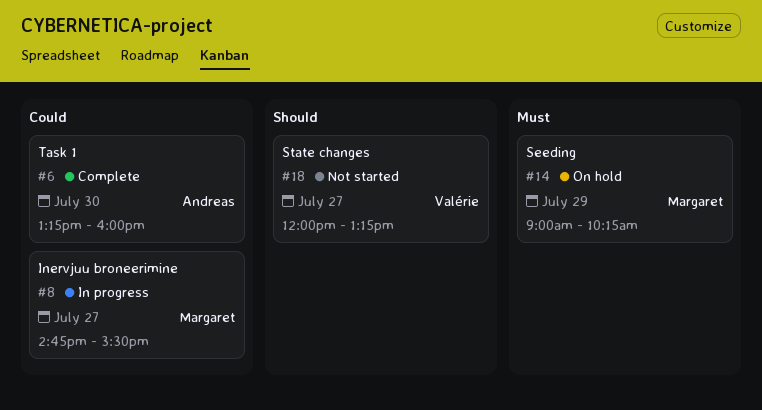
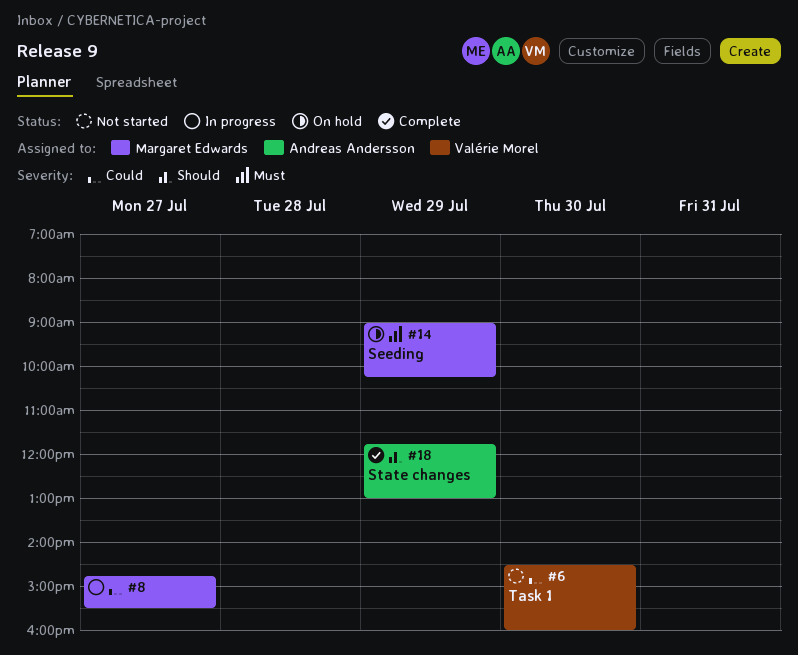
#6, status: Complete -> Not started
#6, owner: Andreas Andersson -> Valérie Morel
#6, begins: 13:15 -> 14:30
#18, status: Not started -> Complete
#18, owner: Valérie Morel -> Andreas Andersson
#18, day: Jul 27 -> Jul 29
#18, begins: 12:00 -> 11:45
#18, ends: 13:15 -> 13:00

